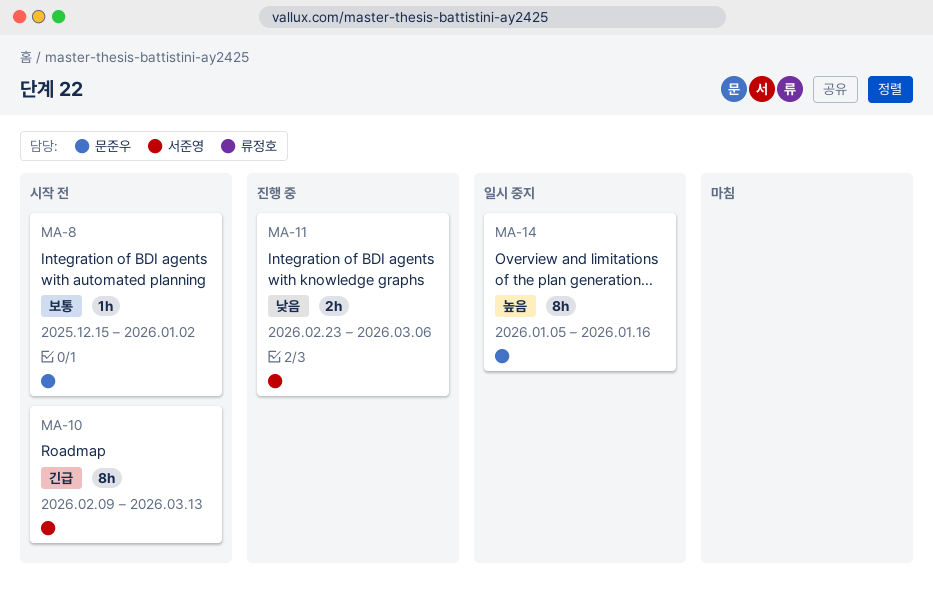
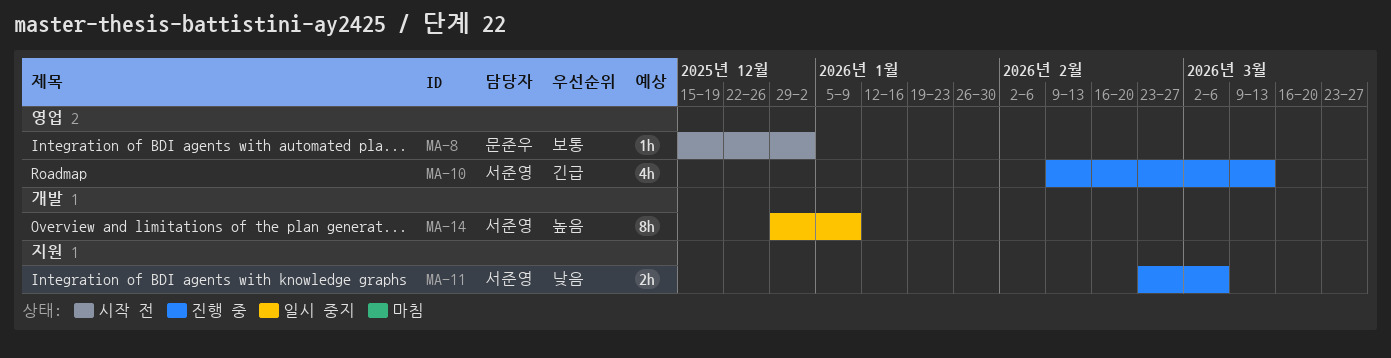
MA-10, status: 시작 전 -> 진행 중
MA-10, estimate: 8h -> 4h
MA-14, owner: 문준우 -> 서준영
MA-14, start: Jan 5 -> Dec 29
MA-14, due: Jan 16 -> Jan 9

